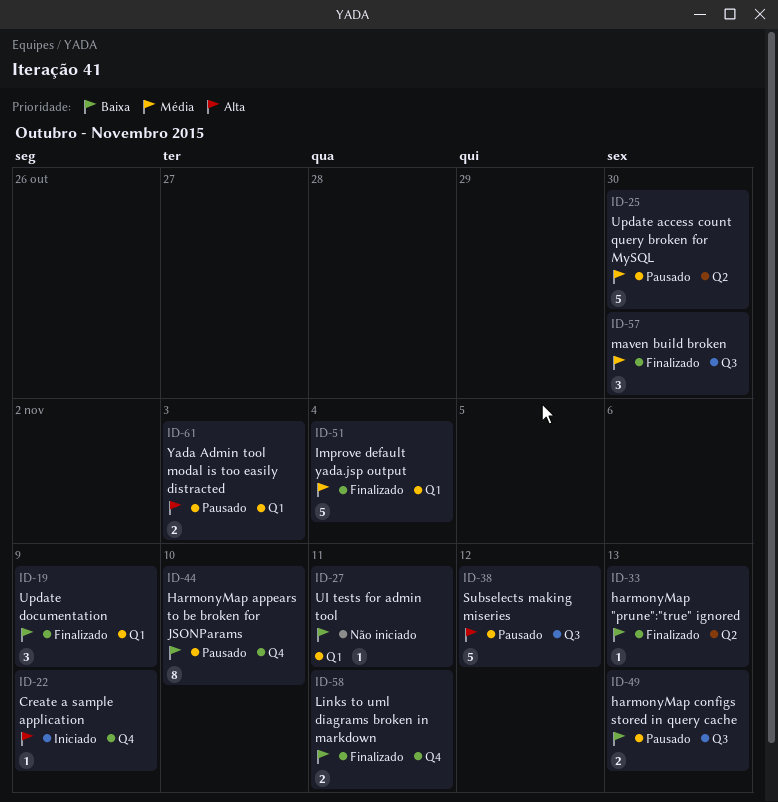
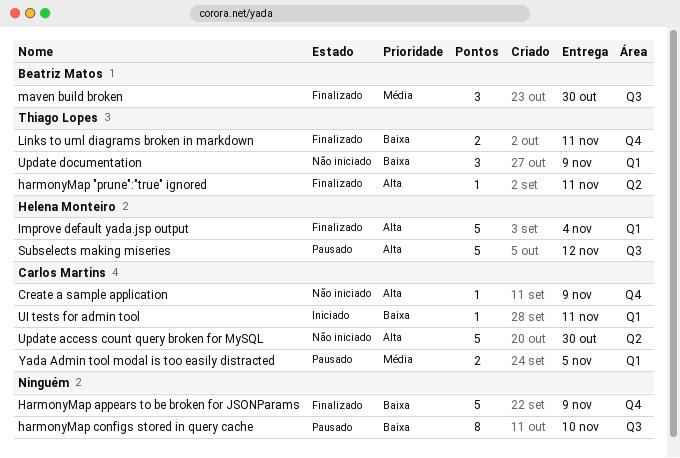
Create a sample application, status: Iniciado -> Não iniciado
harmonyMap "prune":"true" ignored, priority: Baixa -> Alta
harmonyMap "prune":"true" ignored, due: Nov 13 -> Nov 11
HarmonyMap appears to be broken for JSONParams, status: Pausado -> Finalizado
HarmonyMap appears to be broken for JSONParams, estimate: 8 -> 5
HarmonyMap appears to be broken for JSONParams, due: Nov 10 -> Nov 9
harmonyMap configs stored in query cache, estimate: 2 -> 8
harmonyMap configs stored in query cache, due: Nov 13 -> Nov 10
Improve default yada.jsp output, priority: Média -> Alta
UI tests for admin tool, status: Não iniciado -> Iniciado
Update access count query broken for MySQL, status: Pausado -> Não iniciado
Update access count query broken for MySQL, priority: Média -> Alta
Update documentation, status: Finalizado -> Não iniciado
Yada Admin tool modal is too easily distracted, priority: Alta -> Média
Yada Admin tool modal is too easily distracted, due: Nov 3 -> Nov 5

